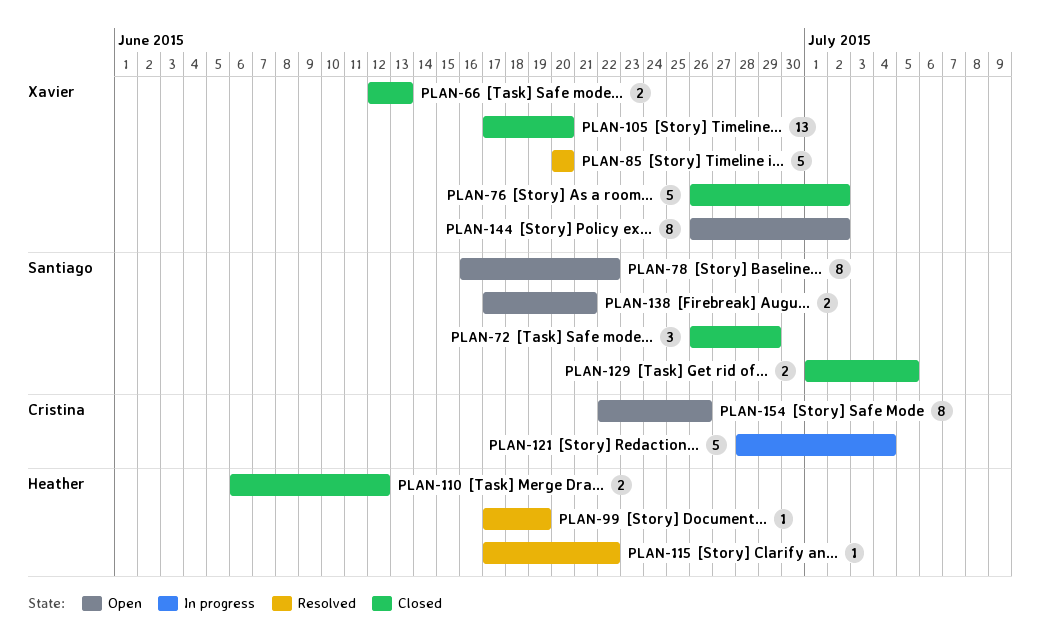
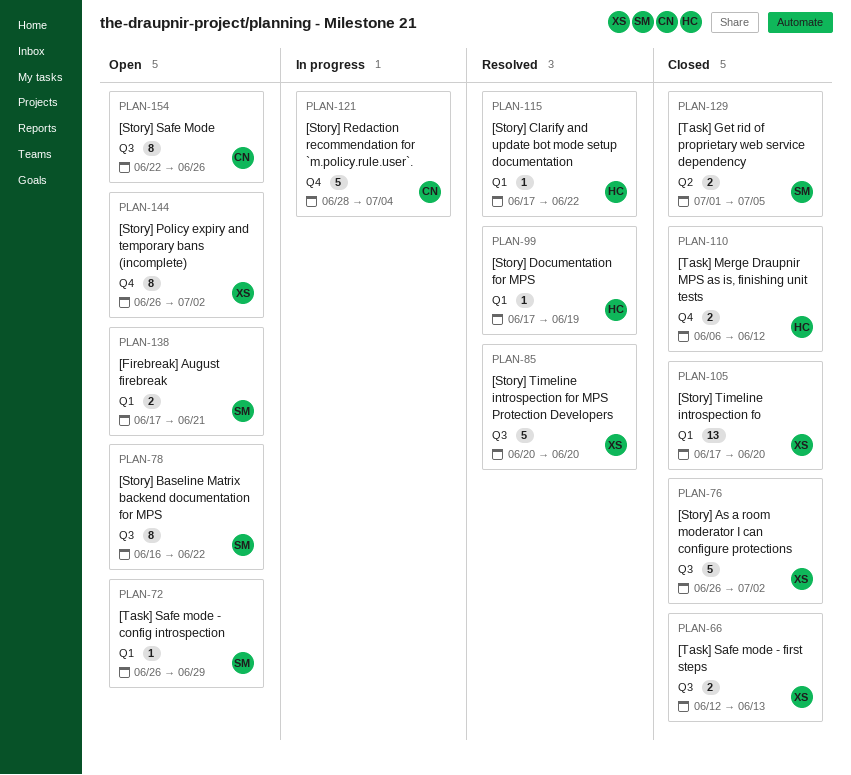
PLAN-72, status: Closed -> Open
PLAN-72, estimate: 3 -> 1

